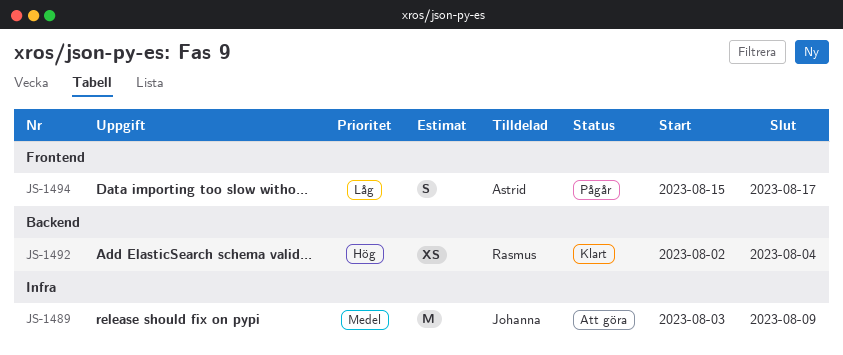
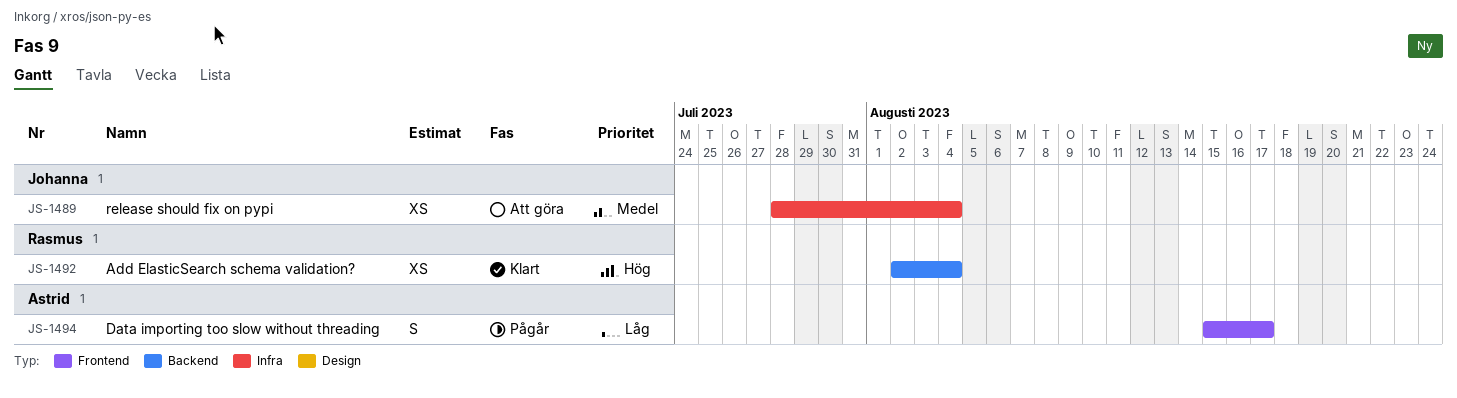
JS-1489, estimate: M -> XS
JS-1489, start: Aug 3 -> Jul 28
JS-1489, due: Aug 9 -> Aug 4

